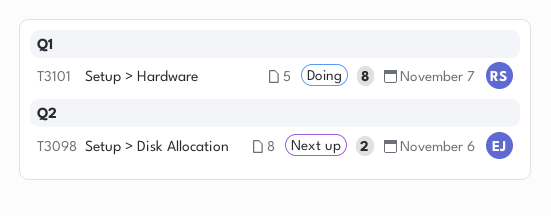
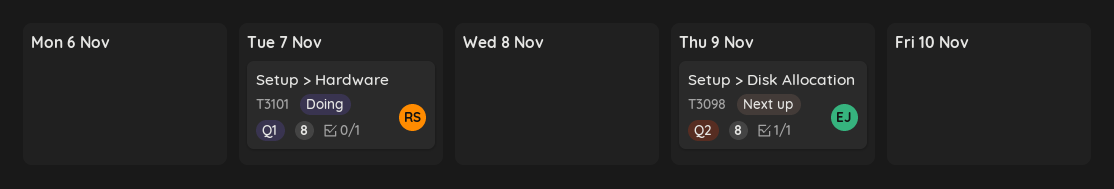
T3098, estimate: 2 -> 8
T3098, due: Nov 6 -> Nov 9

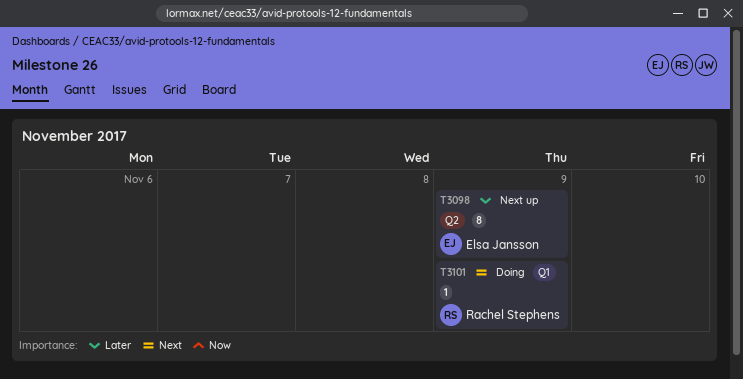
T3101, estimate: 8 -> 1
T3101, due: Nov 7 -> Nov 9

